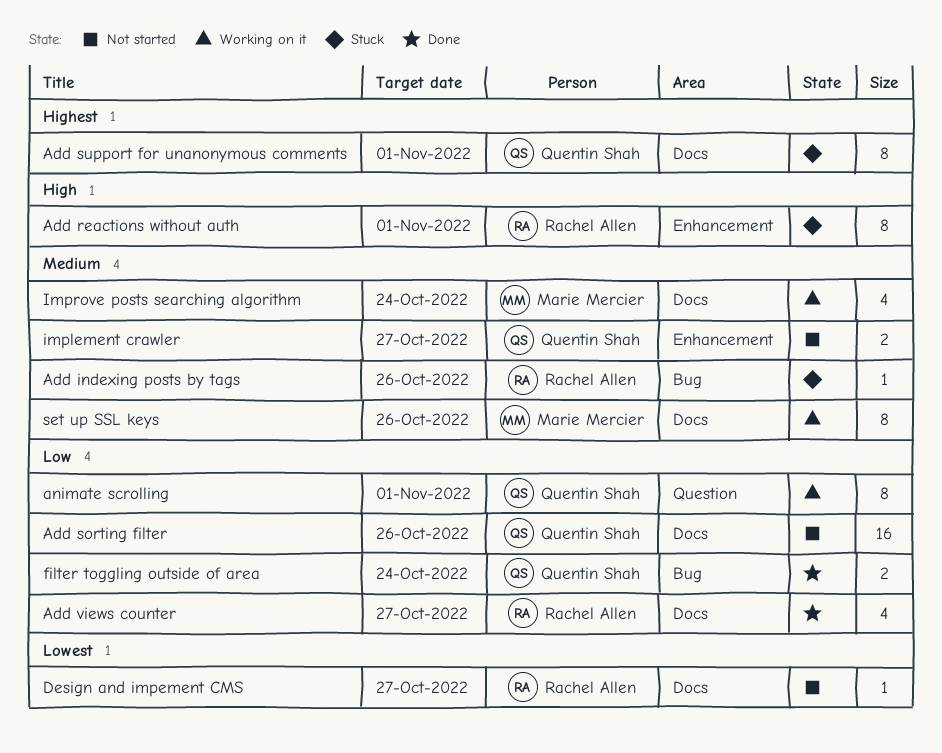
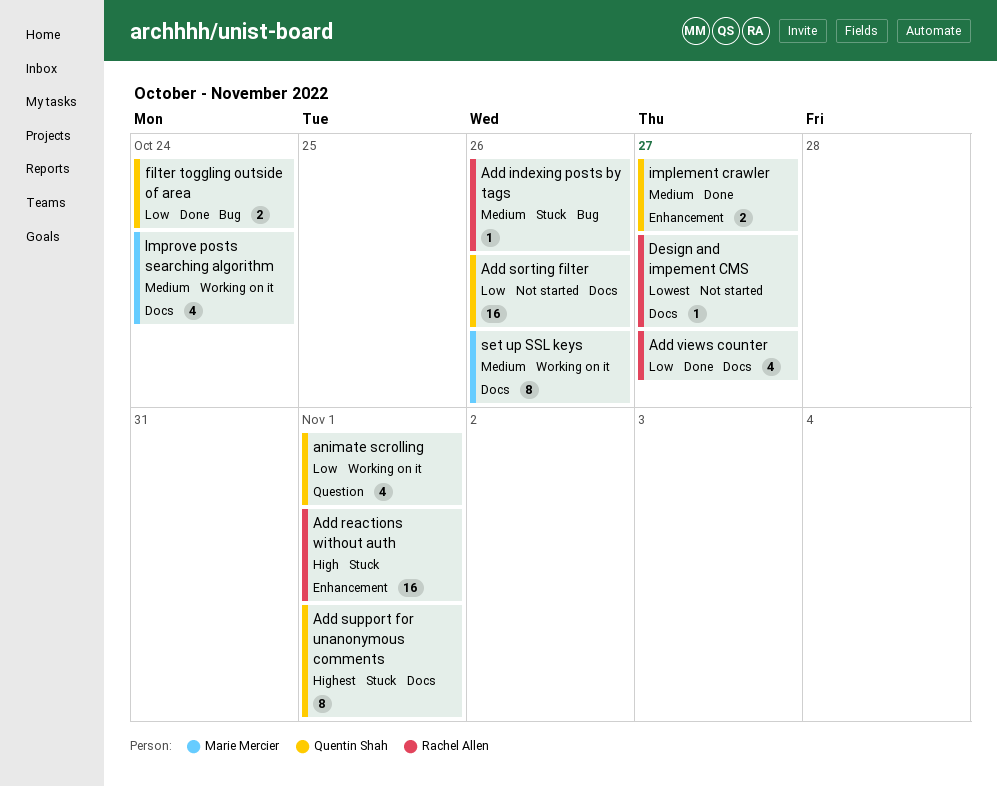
Add reactions without auth, estimate: 8 -> 16
animate scrolling, estimate: 8 -> 4
implement crawler, status: Not started -> Done

